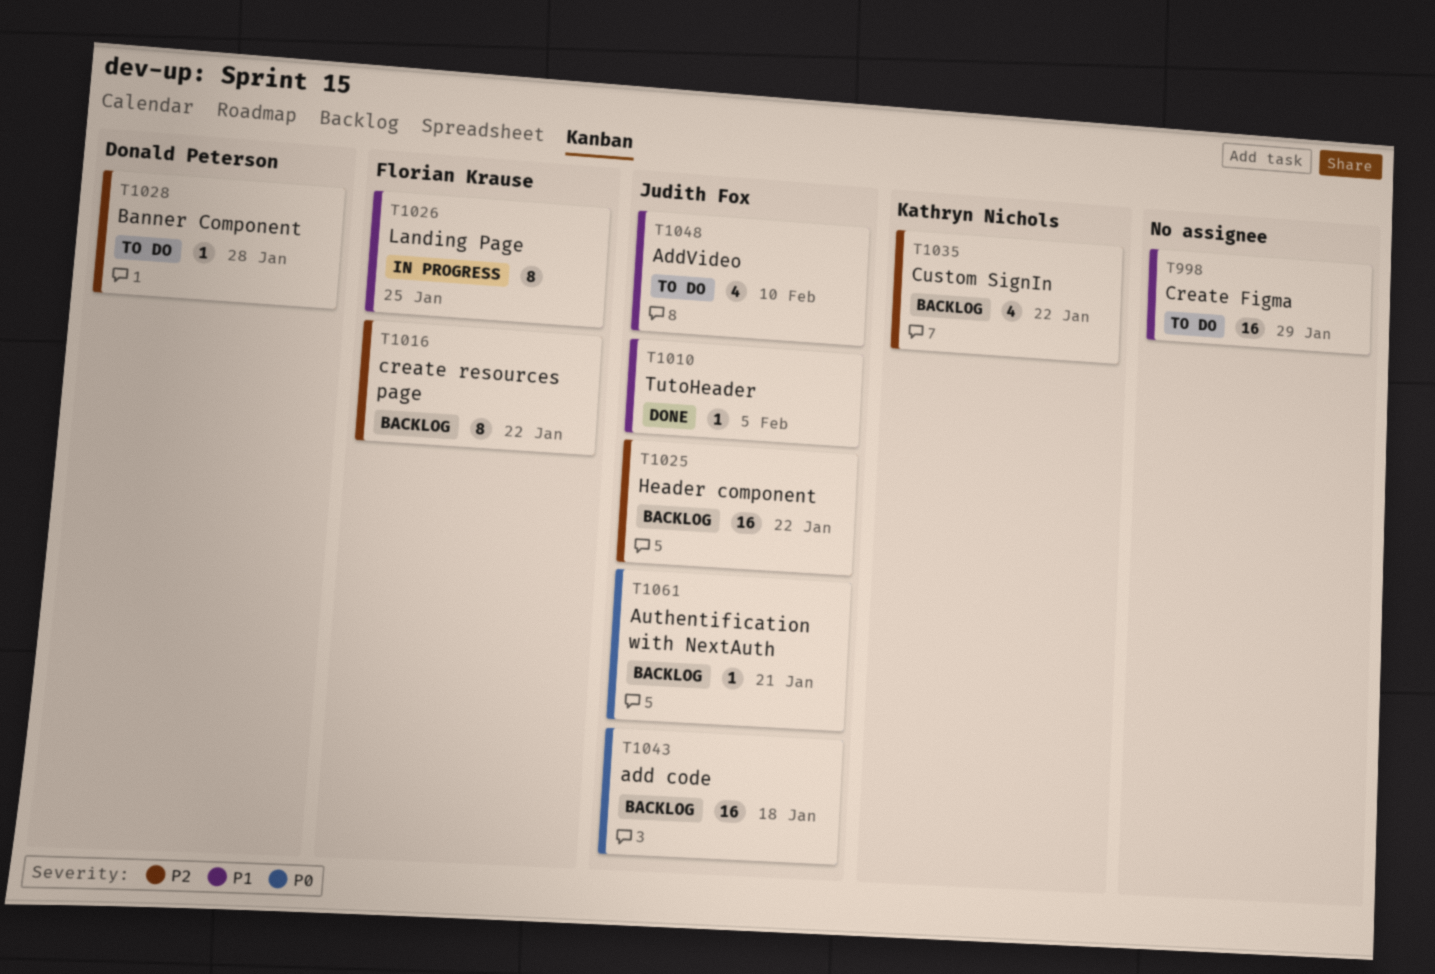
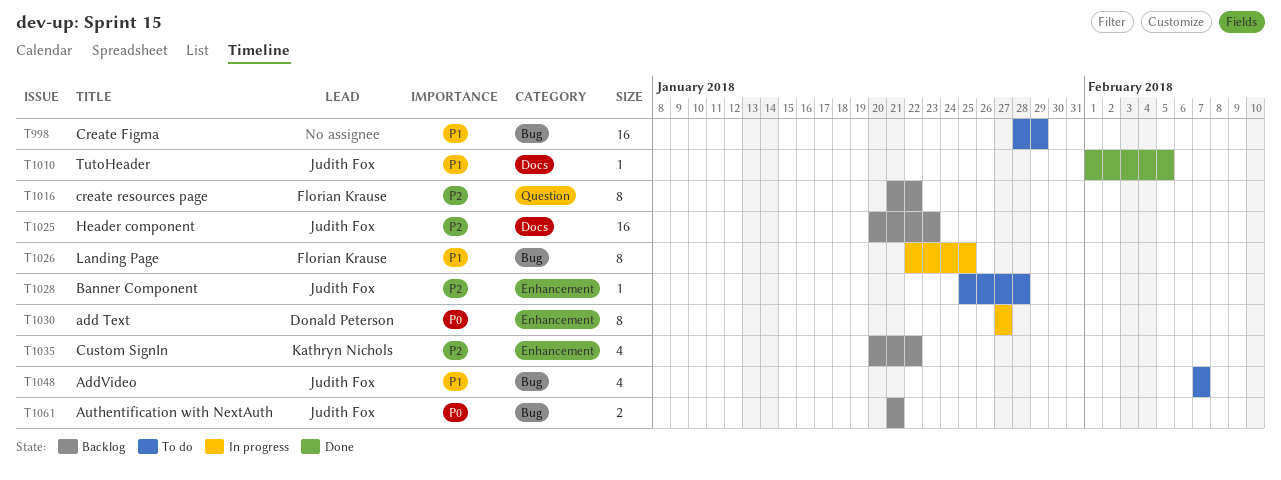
T1025, due: Jan 22 -> Jan 23
T1028, owner: Donald Peterson -> Judith Fox
T1030: none -> present
T1043: present -> none
T1048, due: Feb 10 -> Feb 7
T1061, estimate: 1 -> 2

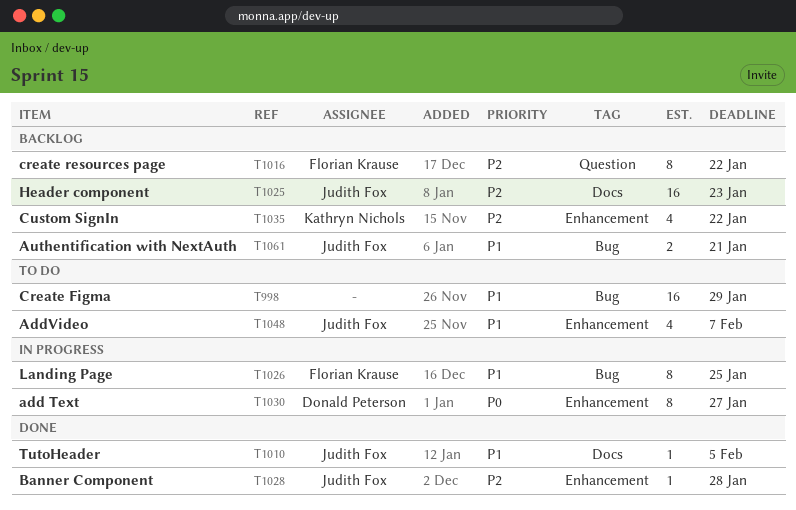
T1028, status: To do -> Done
T1048, label: Bug -> Enhancement
T1061, priority: P0 -> P1

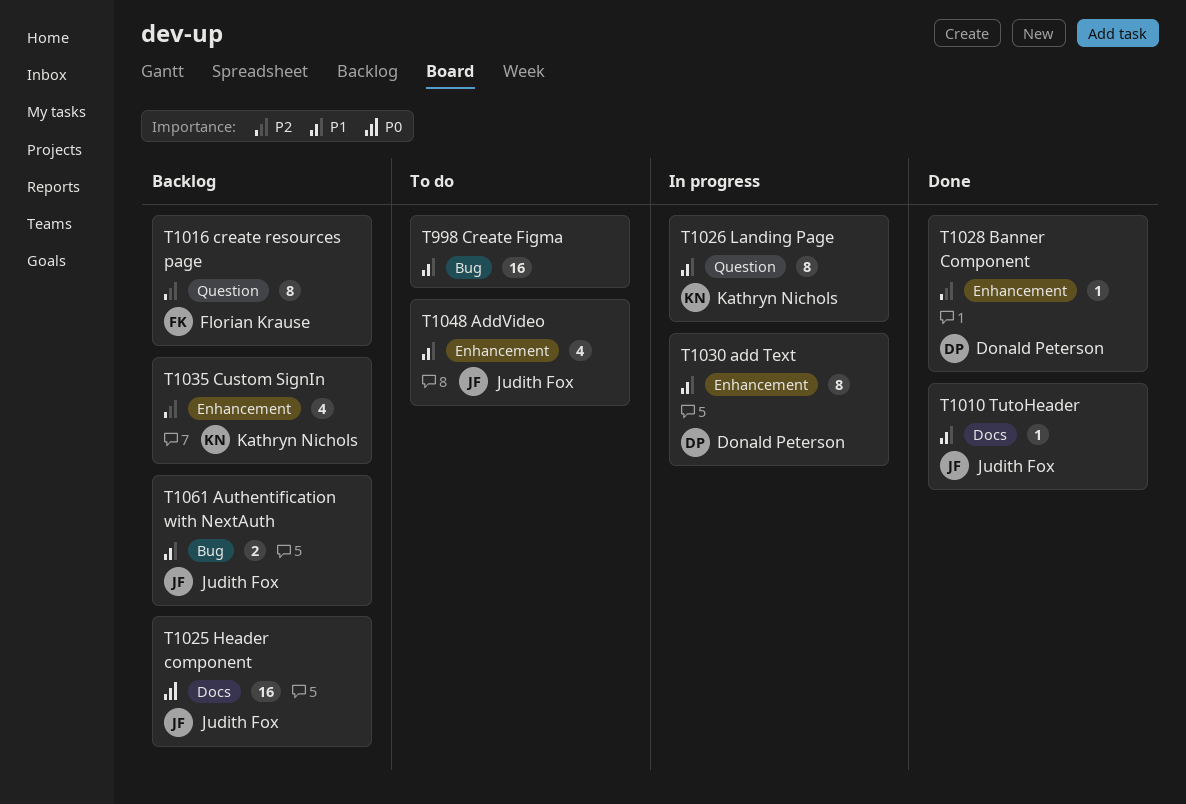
T1025, priority: P2 -> P0
T1026, owner: Florian Krause -> Kathryn Nichols
T1026, label: Bug -> Question
T1028, owner: Judith Fox -> Donald Peterson
T1030, priority: P0 -> P1

